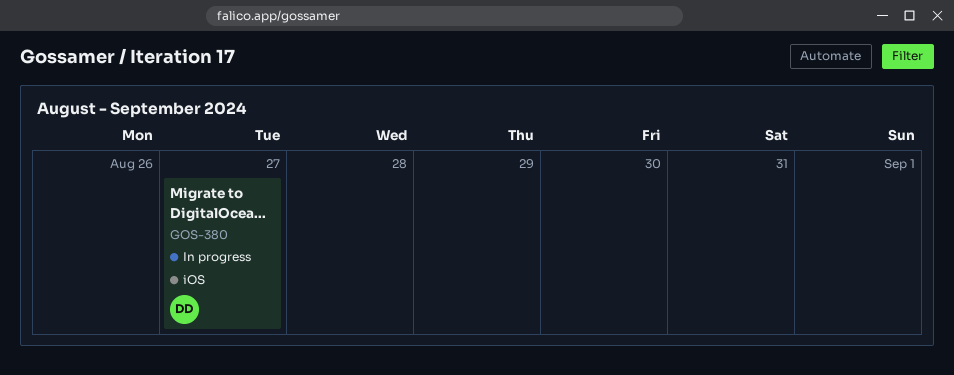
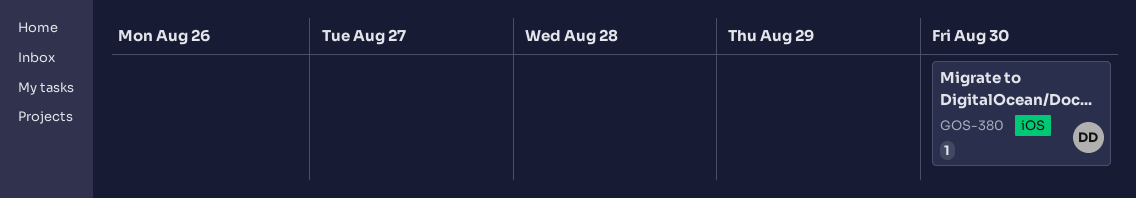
GOS-380, due: Aug 27 -> Aug 30

